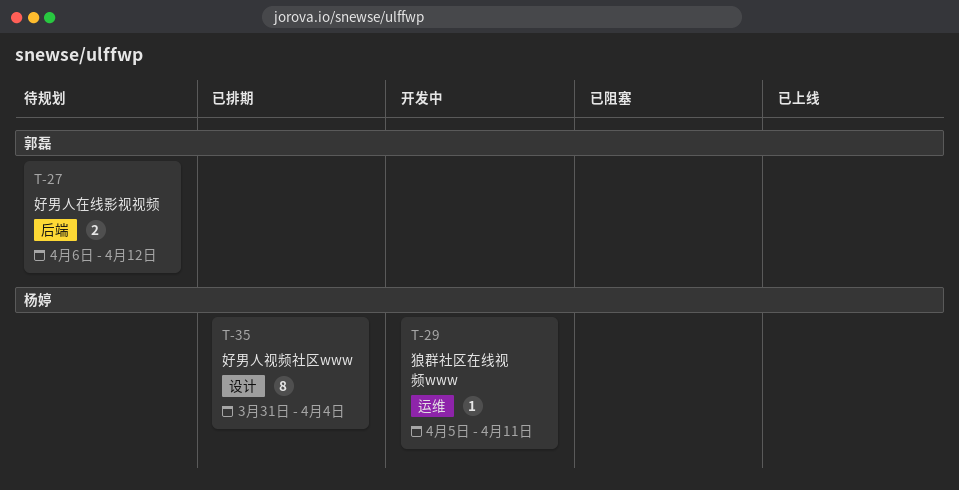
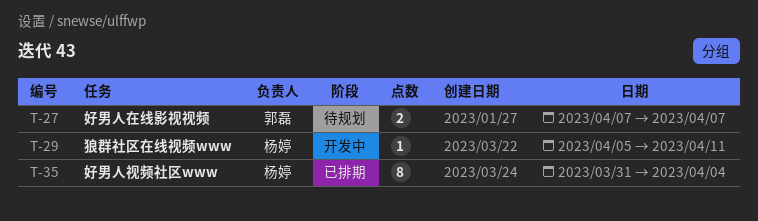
T-27, start: Apr 6 -> Apr 7
T-27, due: Apr 12 -> Apr 7

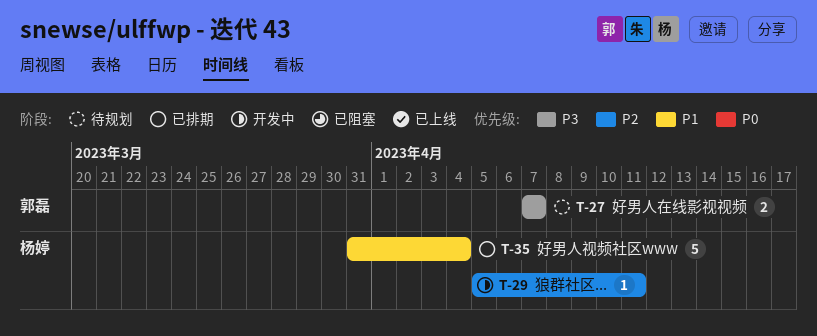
T-35, estimate: 8 -> 5

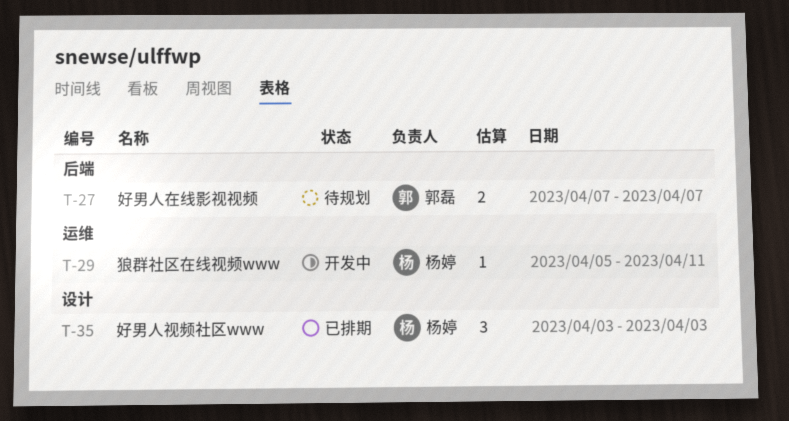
T-35, estimate: 5 -> 3
T-35, start: Mar 31 -> Apr 3
T-35, due: Apr 4 -> Apr 3

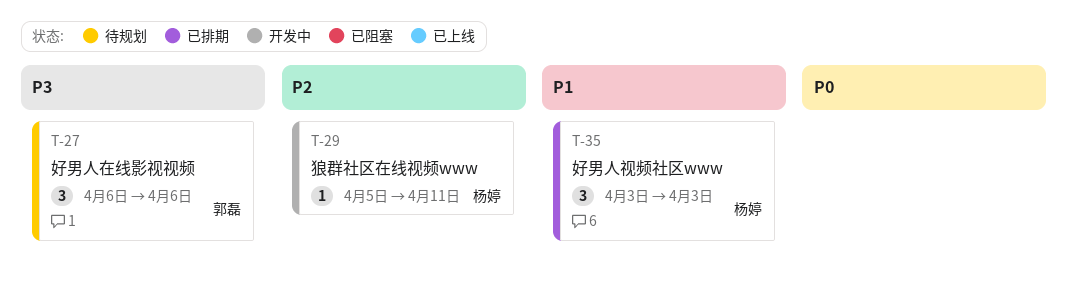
T-27, estimate: 2 -> 3
T-27, start: Apr 7 -> Apr 6
T-27, due: Apr 7 -> Apr 6

